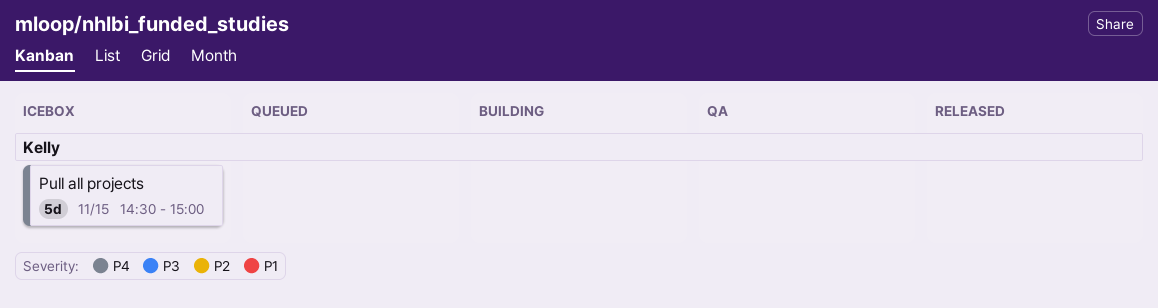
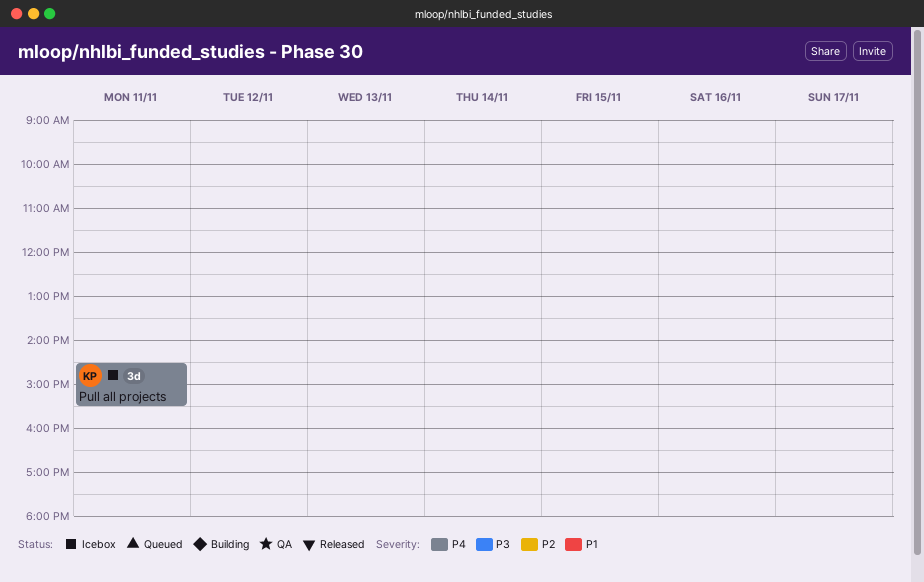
Pull all projects, estimate: 5d -> 3d
Pull all projects, day: Nov 15 -> Nov 11
Pull all projects, ends: 15:00 -> 15:30

